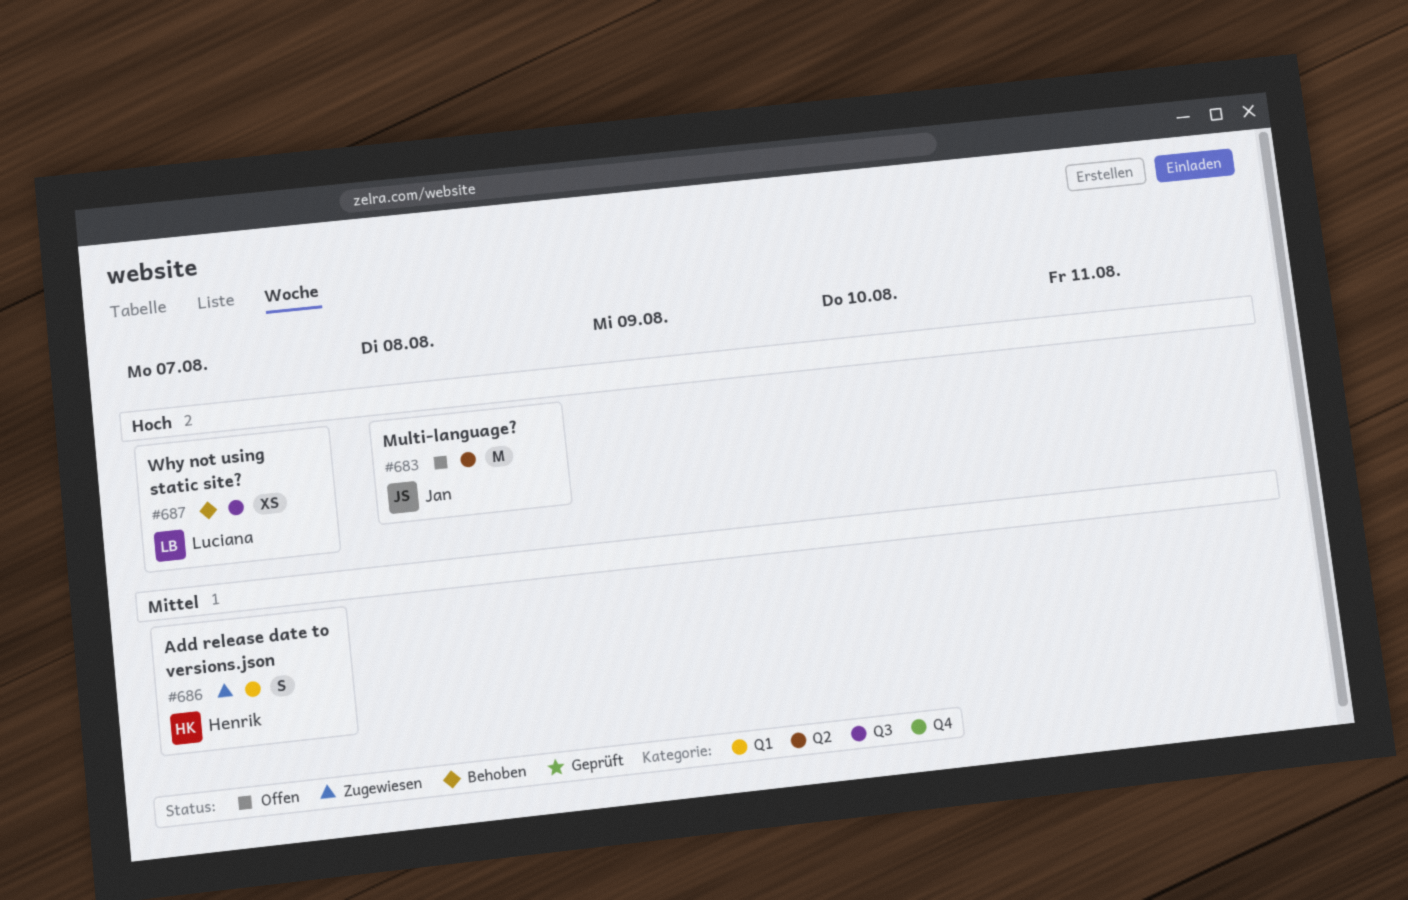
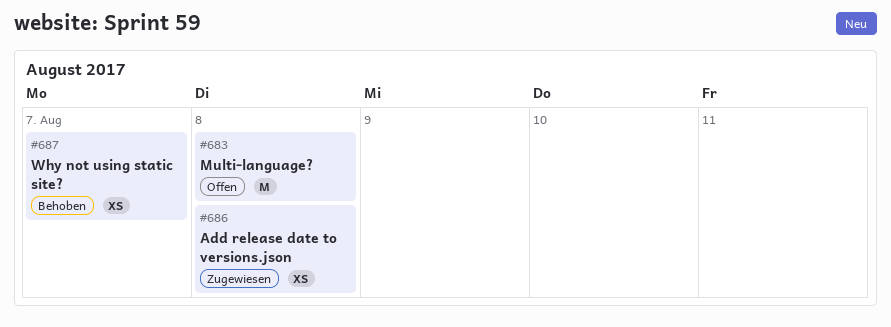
#686, estimate: S -> XS
#686, due: Aug 7 -> Aug 8

